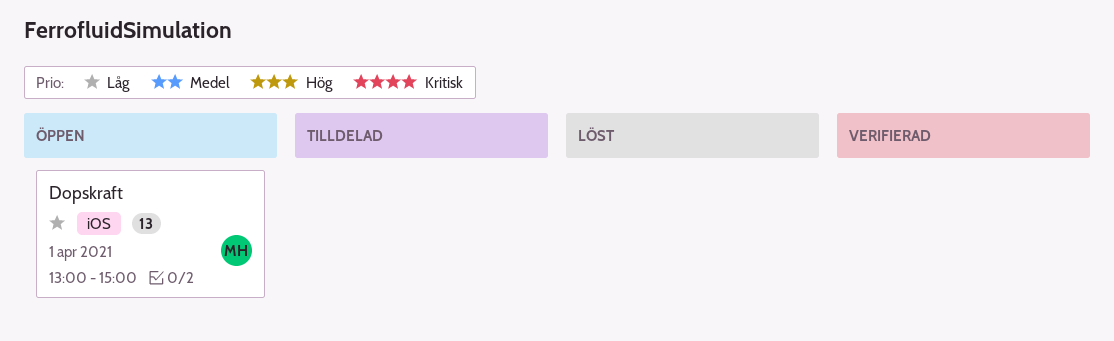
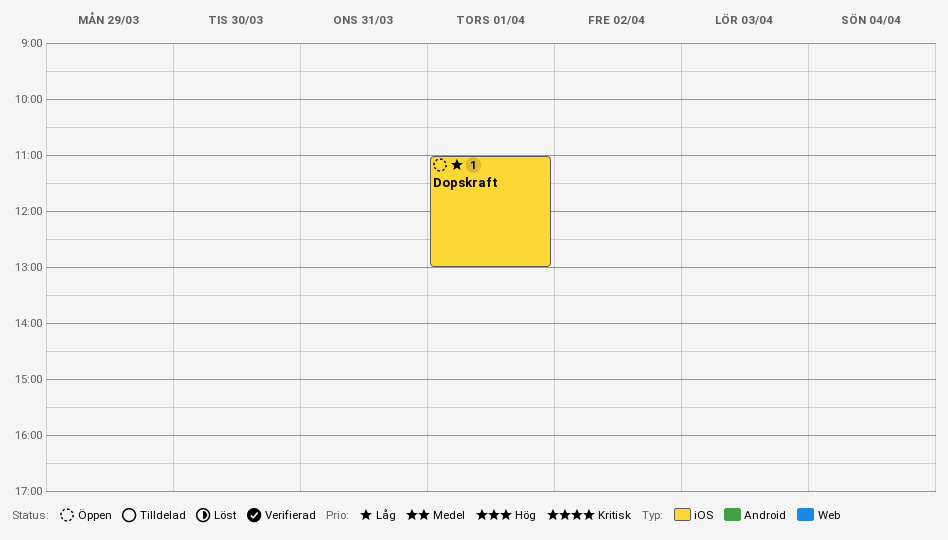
Dopskraft, estimate: 13 -> 1
Dopskraft, begins: 13:00 -> 11:00
Dopskraft, ends: 15:00 -> 13:00

